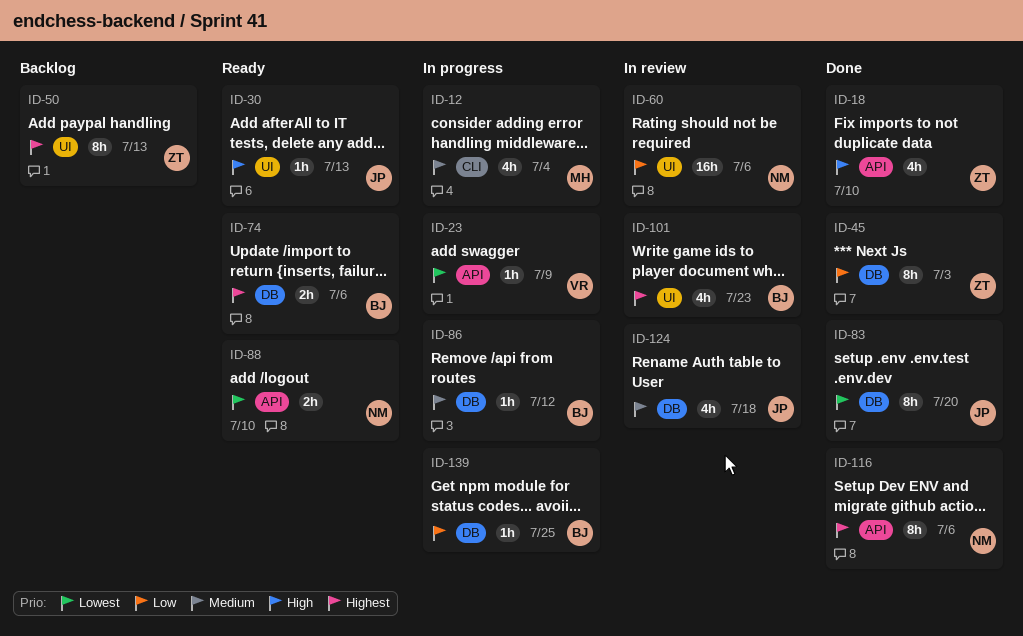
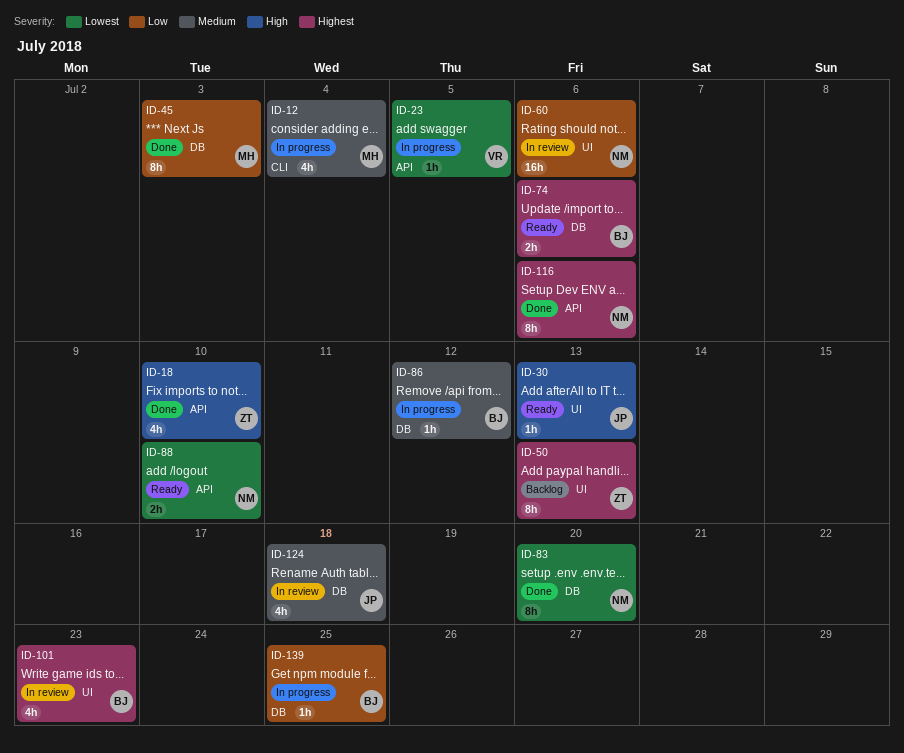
ID-23, due: Jul 9 -> Jul 5
ID-45, owner: ZT -> MH
ID-83, owner: JP -> NM

